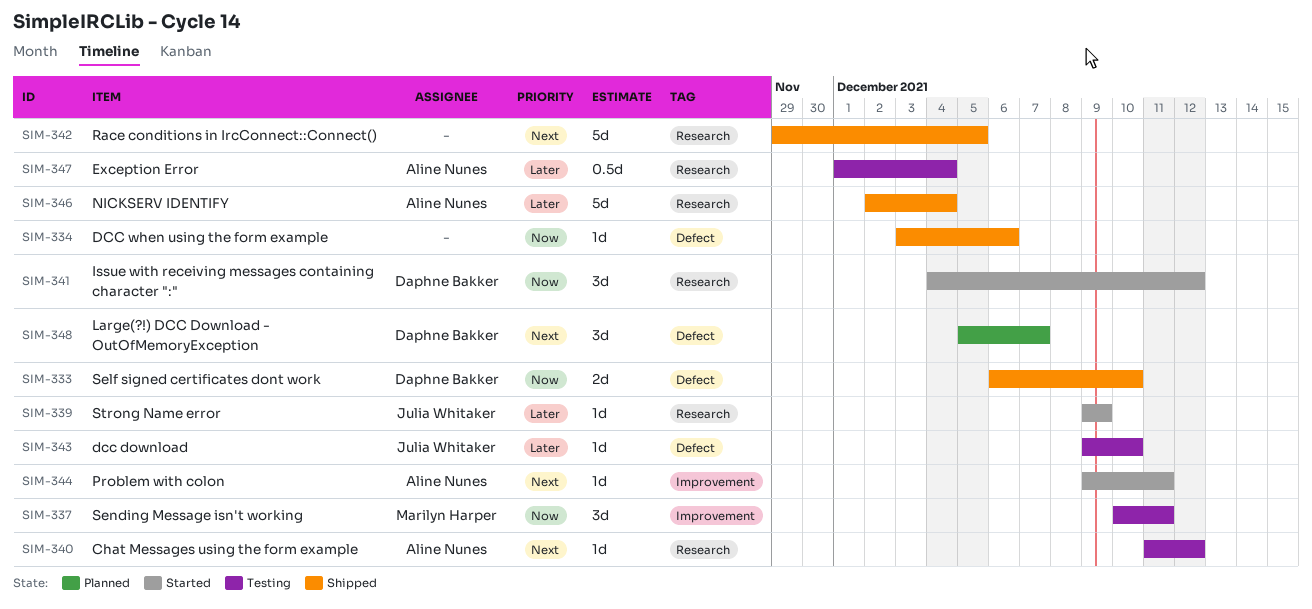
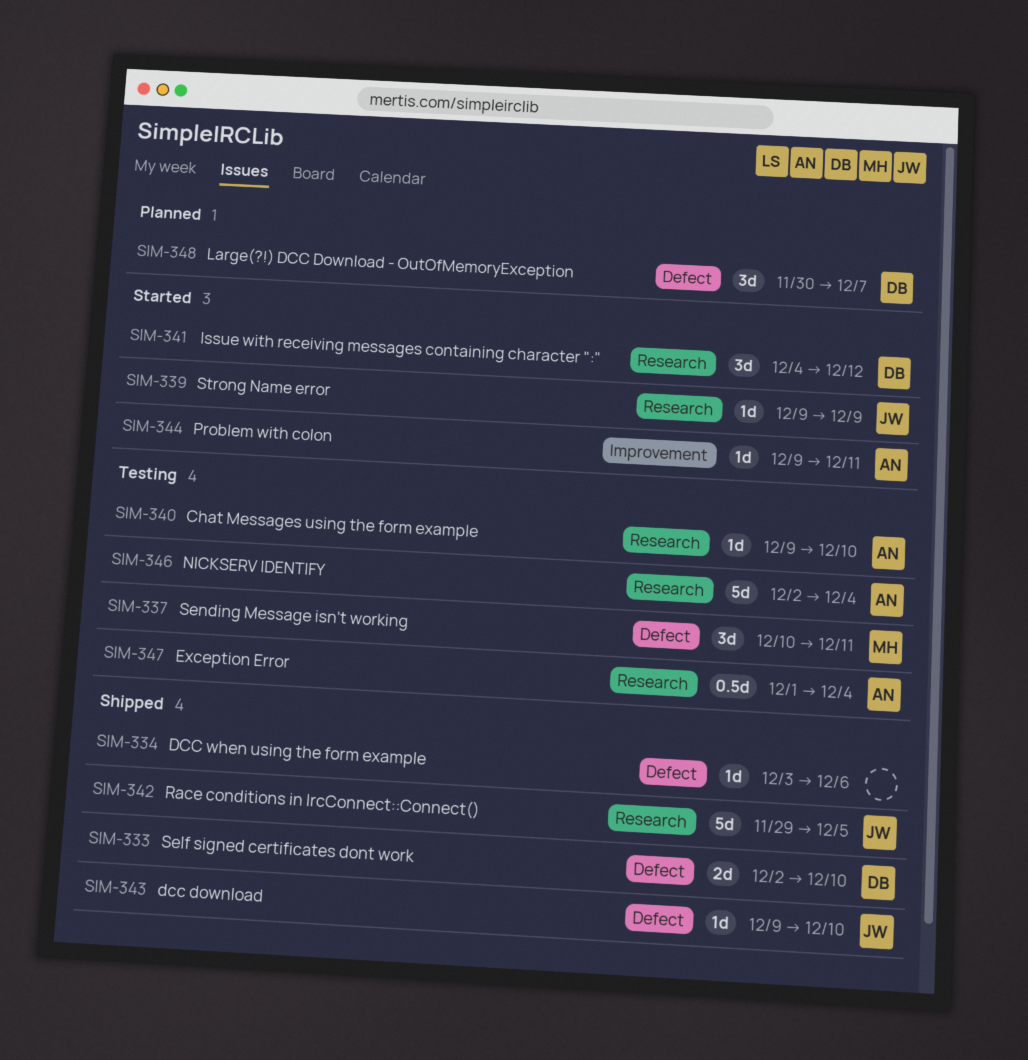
SIM-333, start: Dec 6 -> Dec 2
SIM-337, label: Improvement -> Defect
SIM-340, start: Dec 11 -> Dec 9
SIM-340, due: Dec 12 -> Dec 10
SIM-342, owner: none -> Julia Whitaker
SIM-343, status: Testing -> Shipped
SIM-346, status: Shipped -> Testing
SIM-348, start: Dec 5 -> Nov 30

